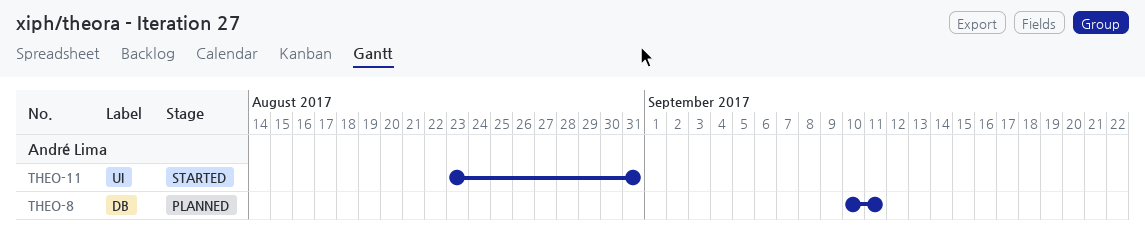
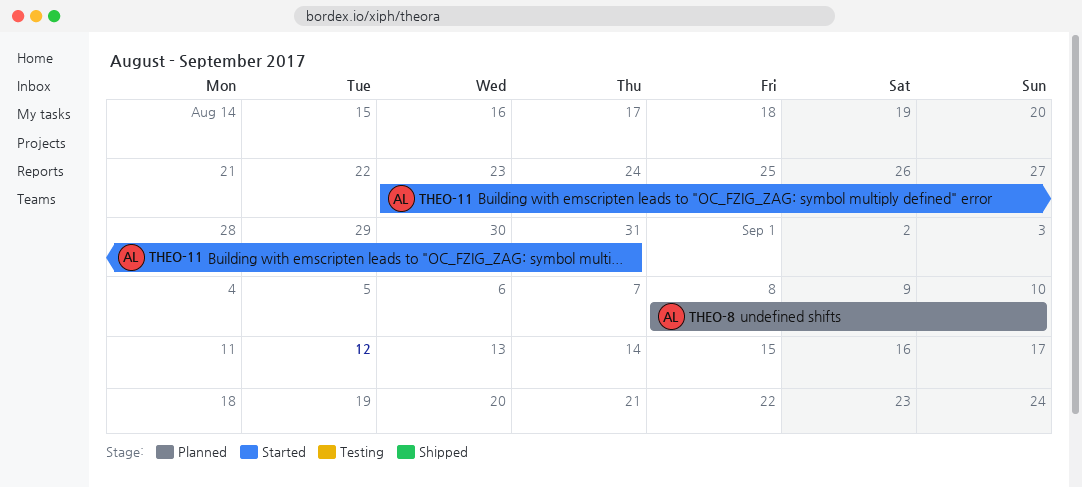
THEO-8, start: Sep 10 -> Sep 8
THEO-8, due: Sep 11 -> Sep 10

